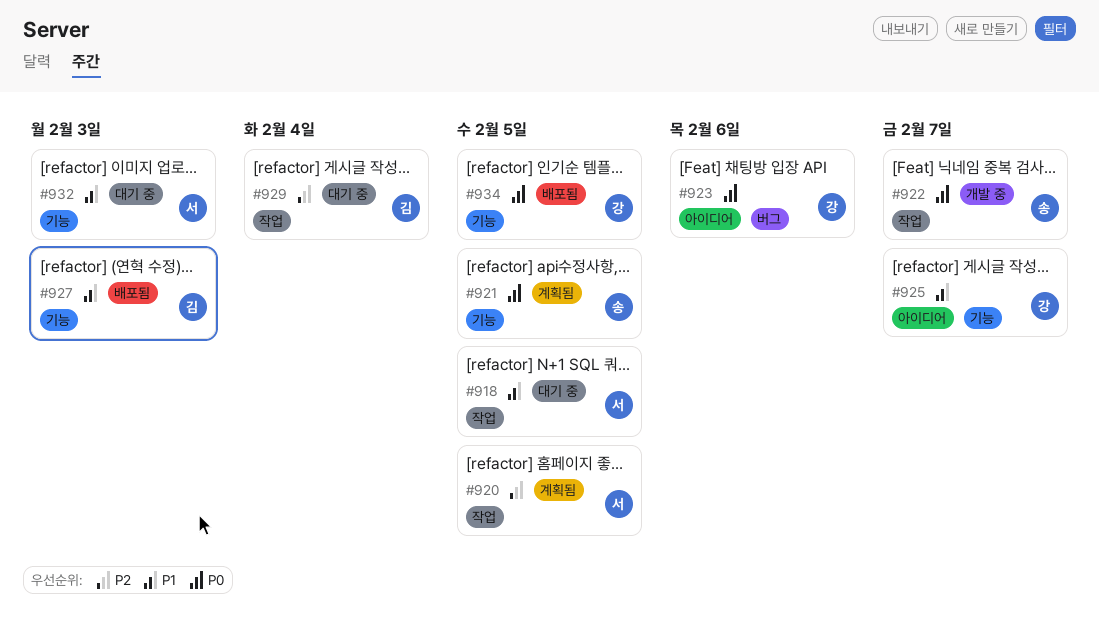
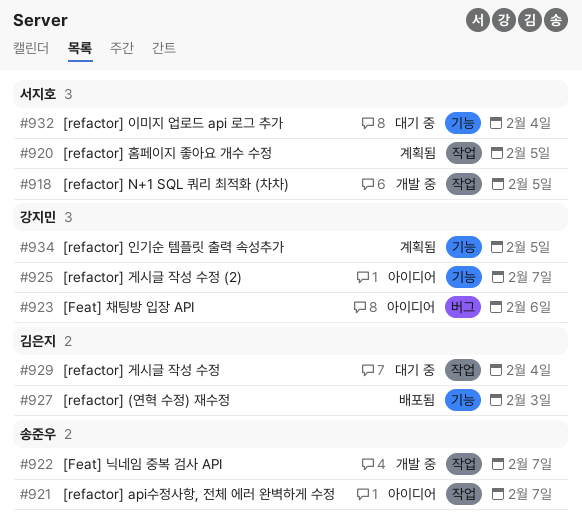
#918, status: 대기 중 -> 개발 중
#921, status: 계획됨 -> 아이디어
#921, label: 기능 -> 작업
#921, due: Feb 5 -> Feb 7
#932, due: Feb 3 -> Feb 4
#934, status: 배포됨 -> 계획됨

